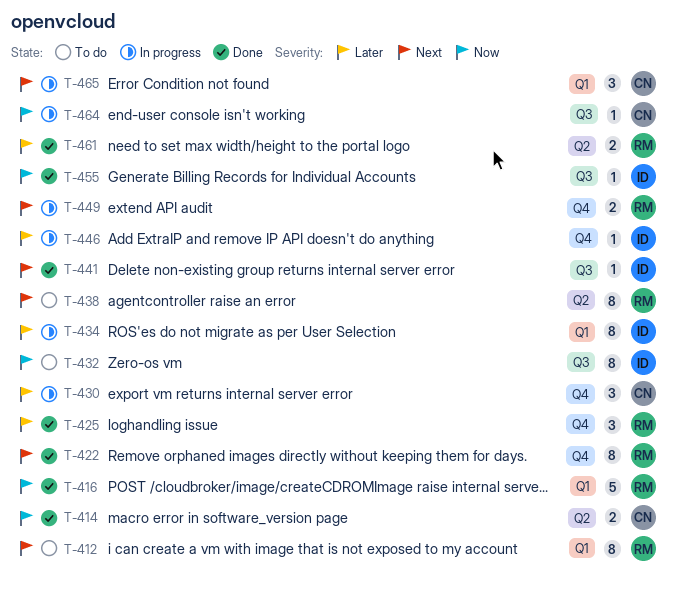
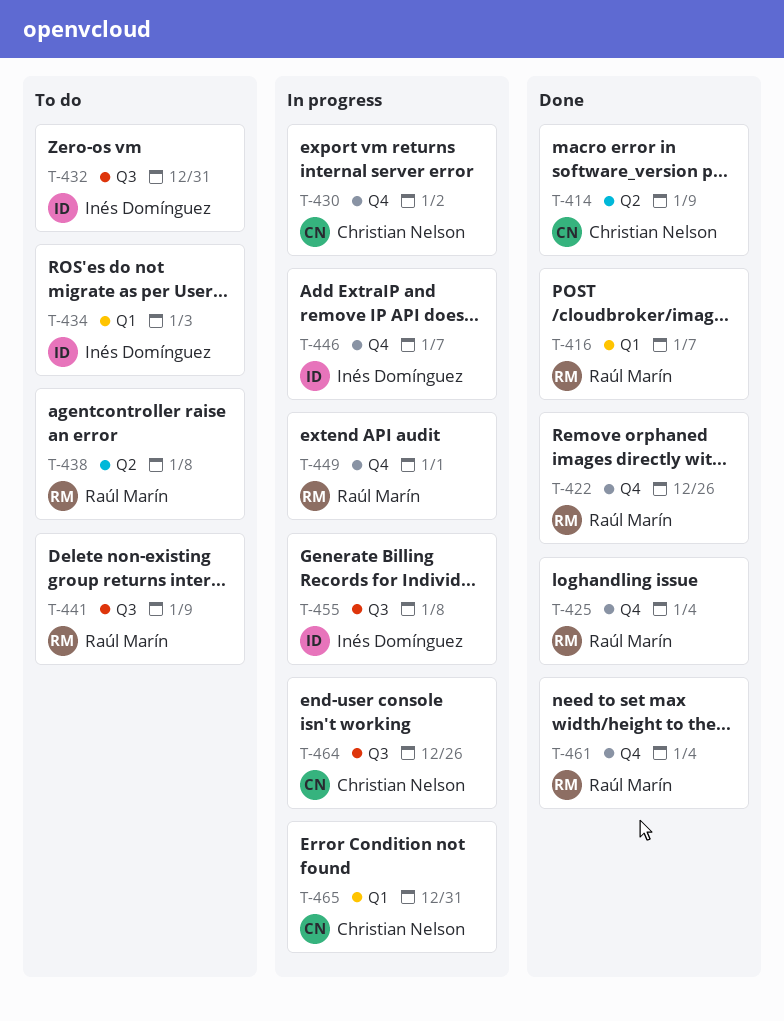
T-412: present -> none
T-434, status: In progress -> To do
T-441, status: Done -> To do
T-441, owner: Inés Domínguez -> Raúl Marín
T-455, status: Done -> In progress
T-461, label: Q2 -> Q4

